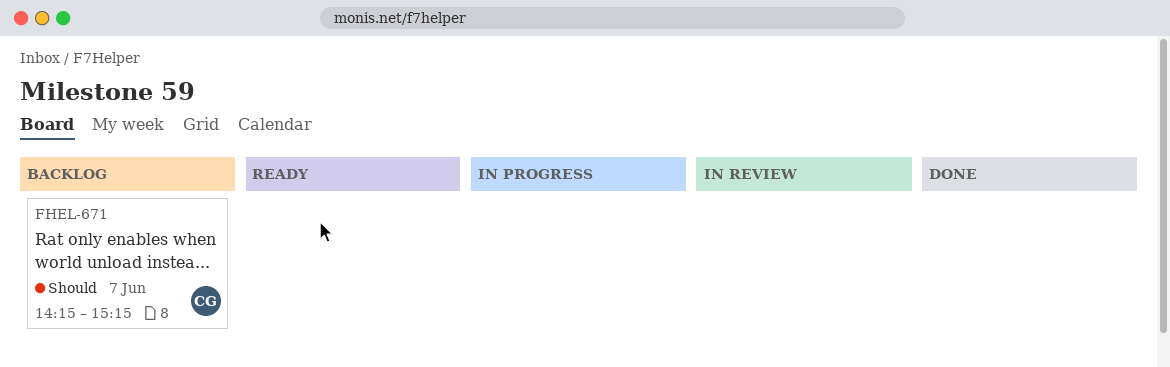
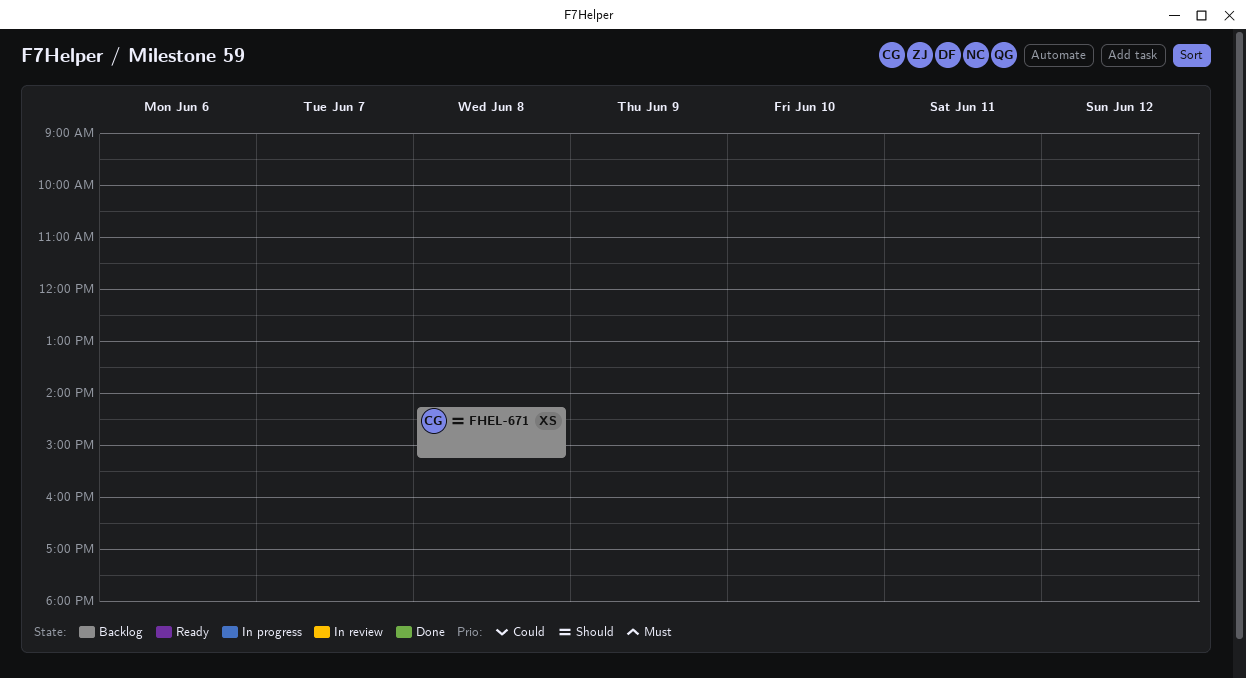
FHEL-671, day: Jun 7 -> Jun 8

